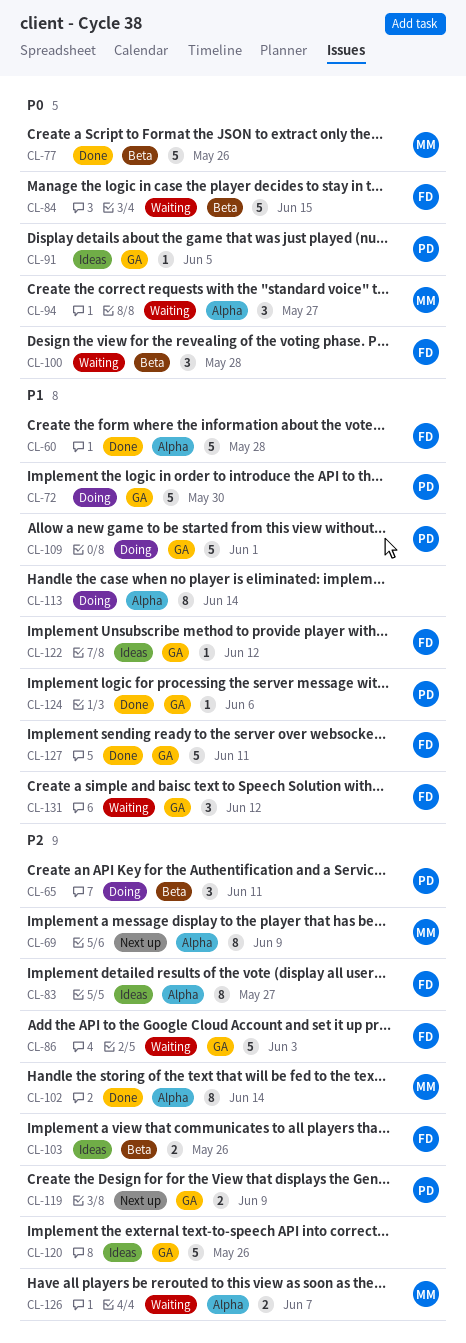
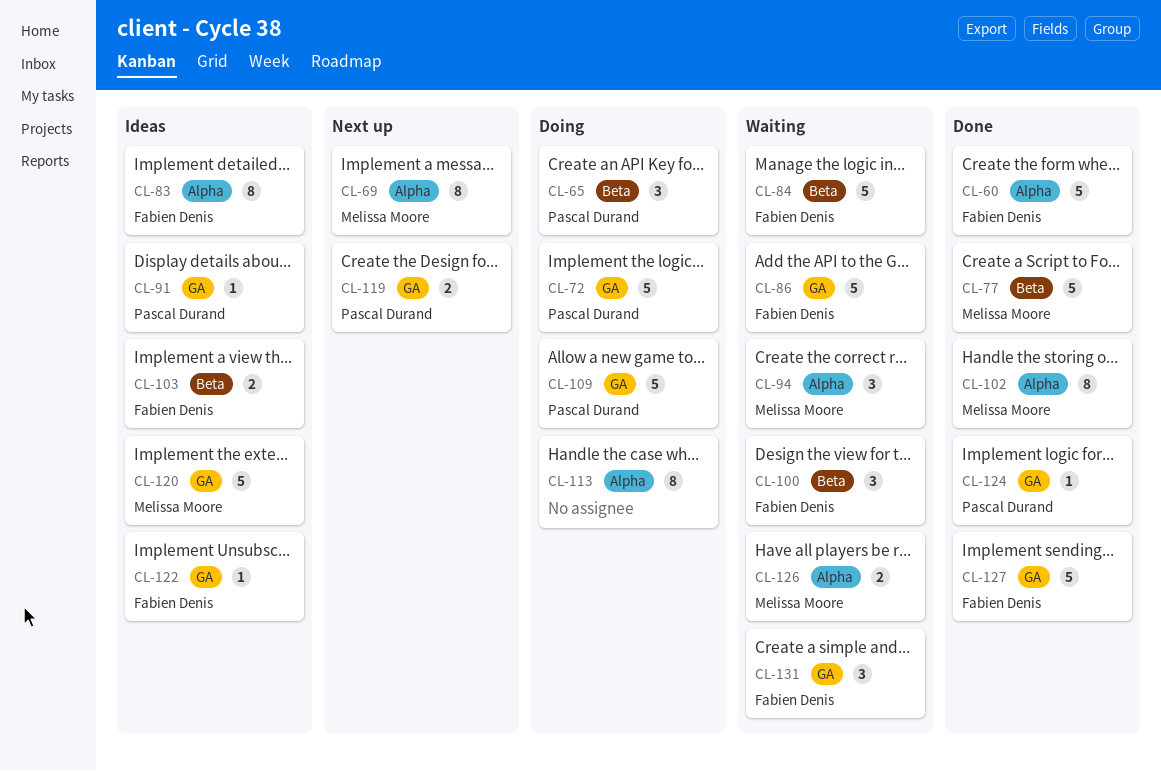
CL-120, owner: none -> Melissa Moore

